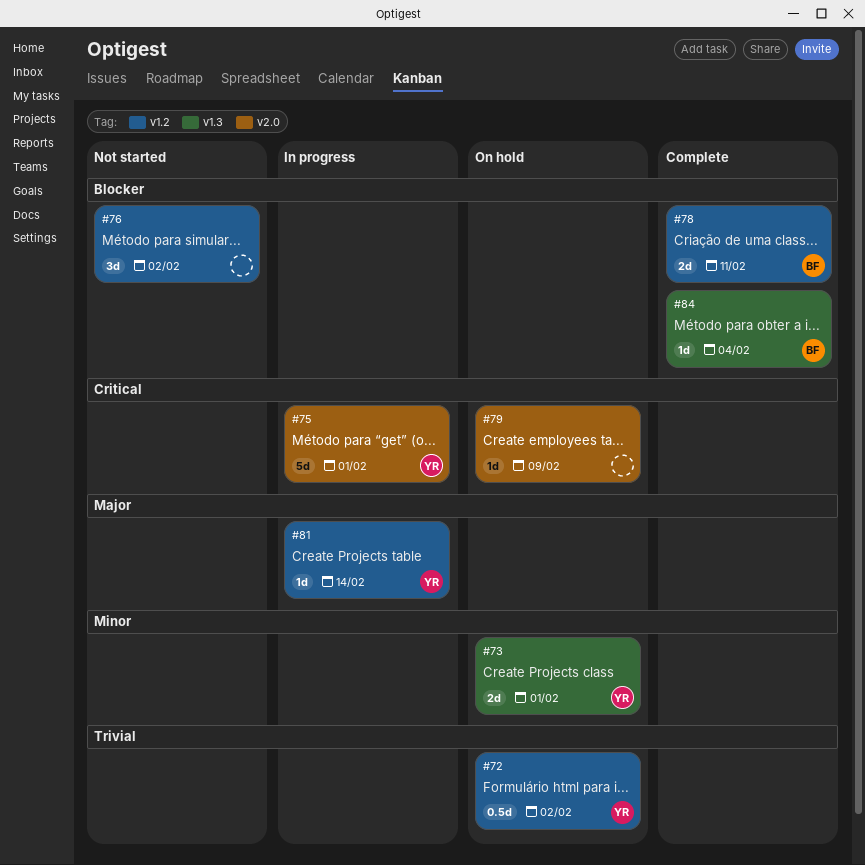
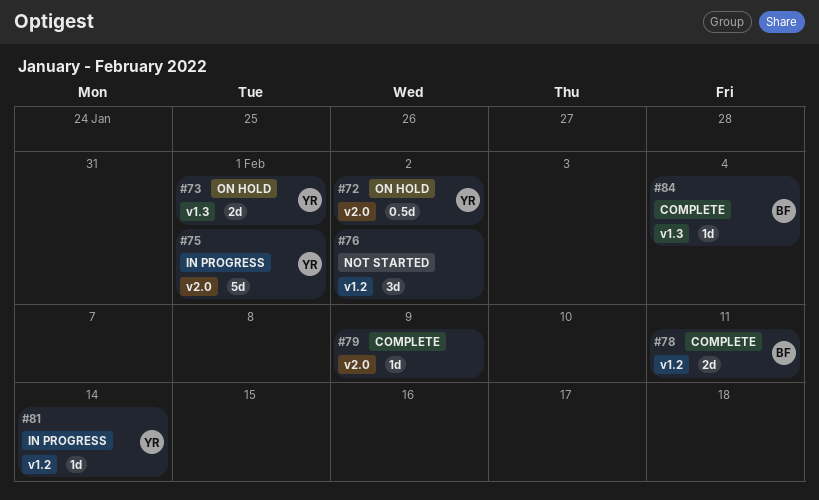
#72, label: v1.2 -> v2.0
#79, status: On hold -> Complete

